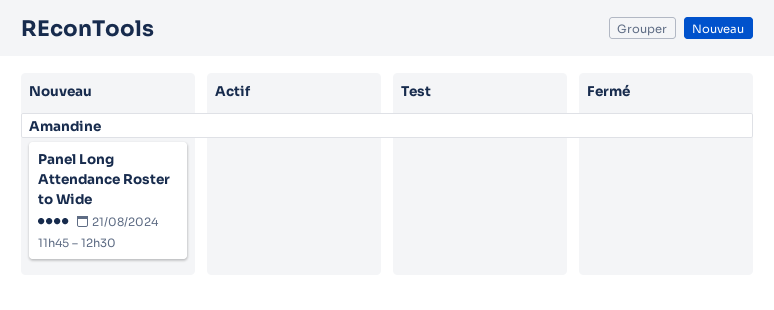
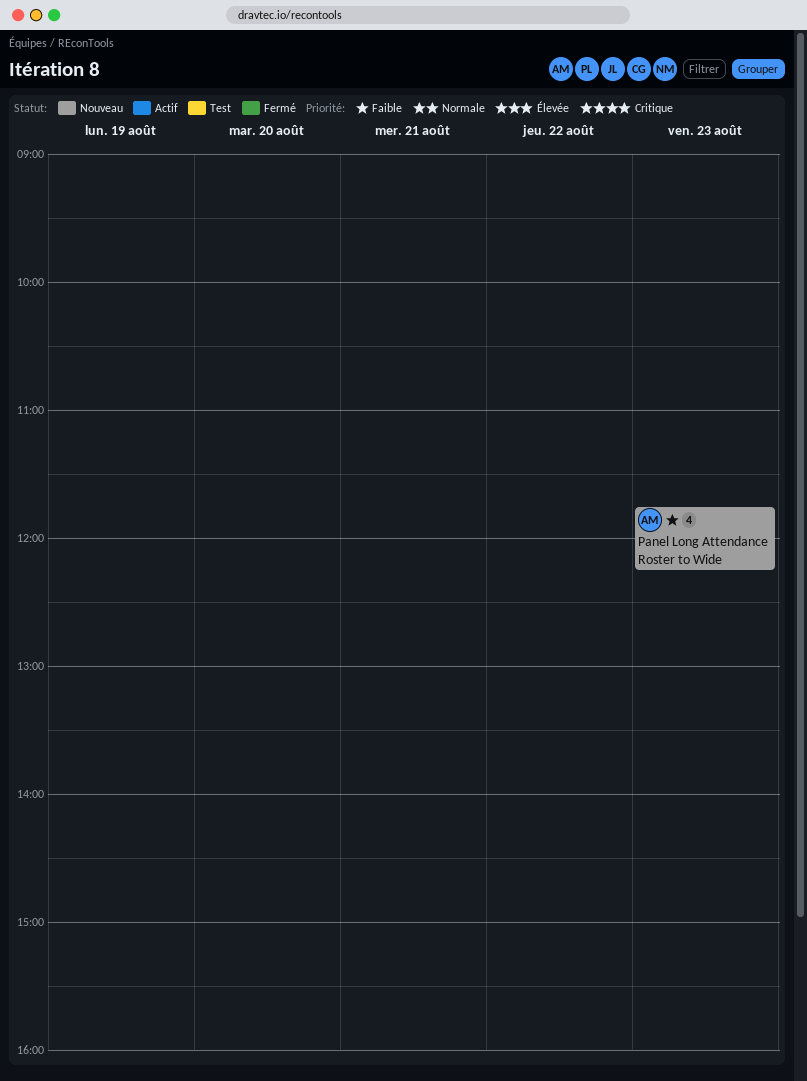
Panel Long Attendance Roster to Wide, day: Aug 21 -> Aug 23
Panel Long Attendance Roster to Wide, ends: 12:30 -> 12:15

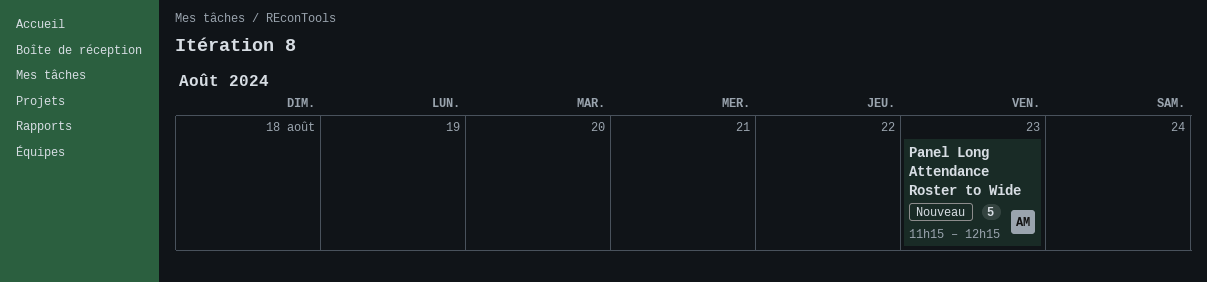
Panel Long Attendance Roster to Wide, estimate: 4 -> 5
Panel Long Attendance Roster to Wide, begins: 11:45 -> 11:15

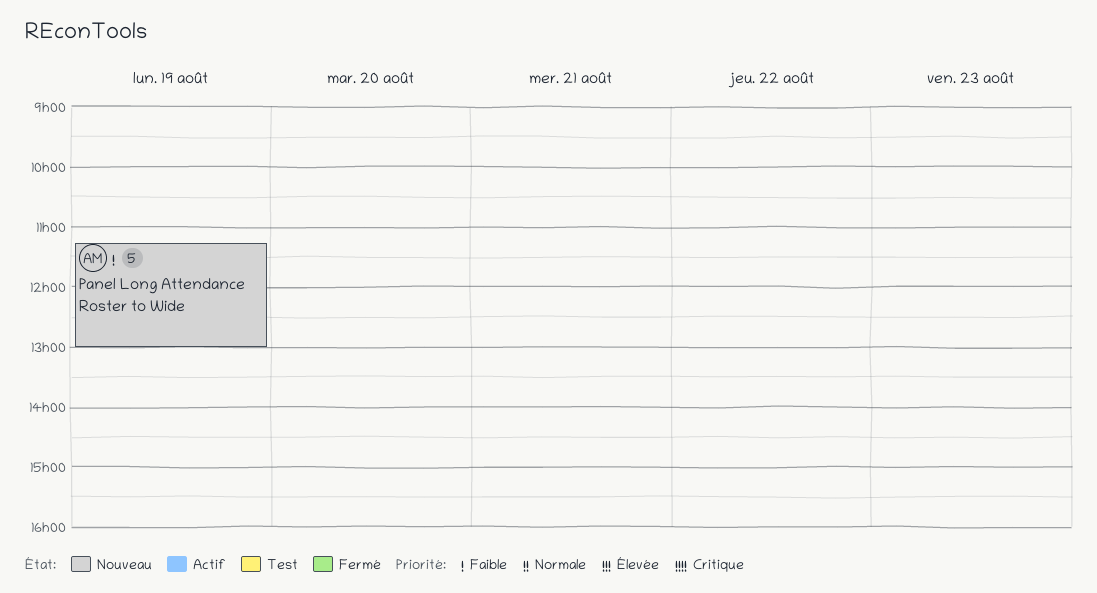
Panel Long Attendance Roster to Wide, day: Aug 23 -> Aug 19
Panel Long Attendance Roster to Wide, ends: 12:15 -> 13:00

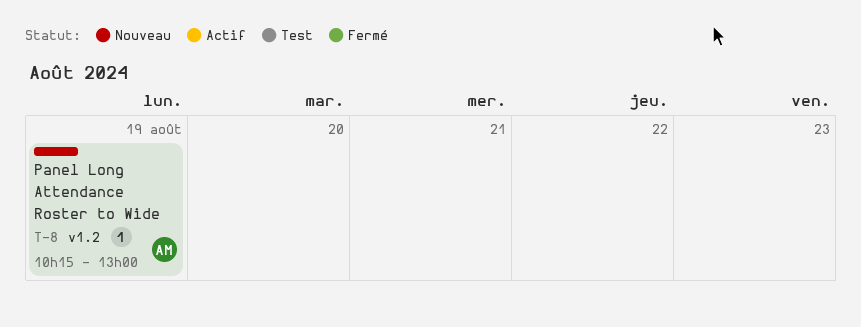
Panel Long Attendance Roster to Wide, estimate: 5 -> 1
Panel Long Attendance Roster to Wide, begins: 11:15 -> 10:15

